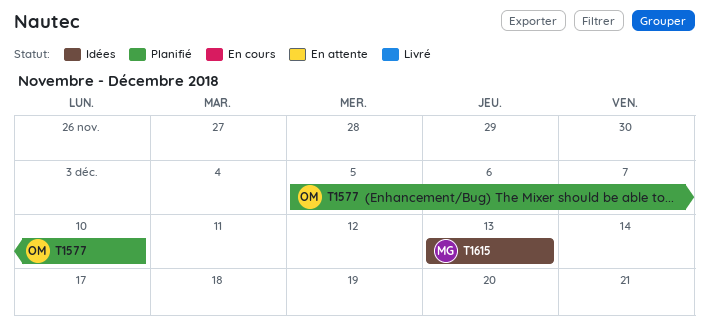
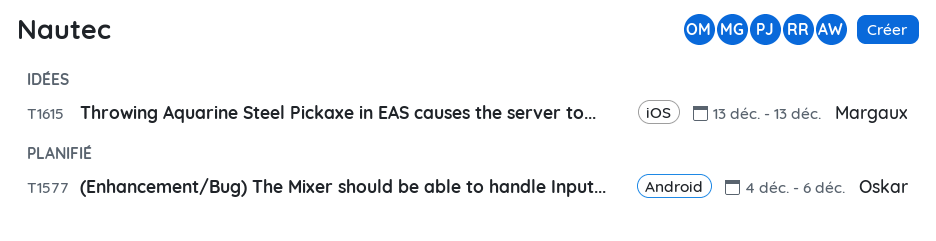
T1577, start: Dec 5 -> Dec 4
T1577, due: Dec 10 -> Dec 6

